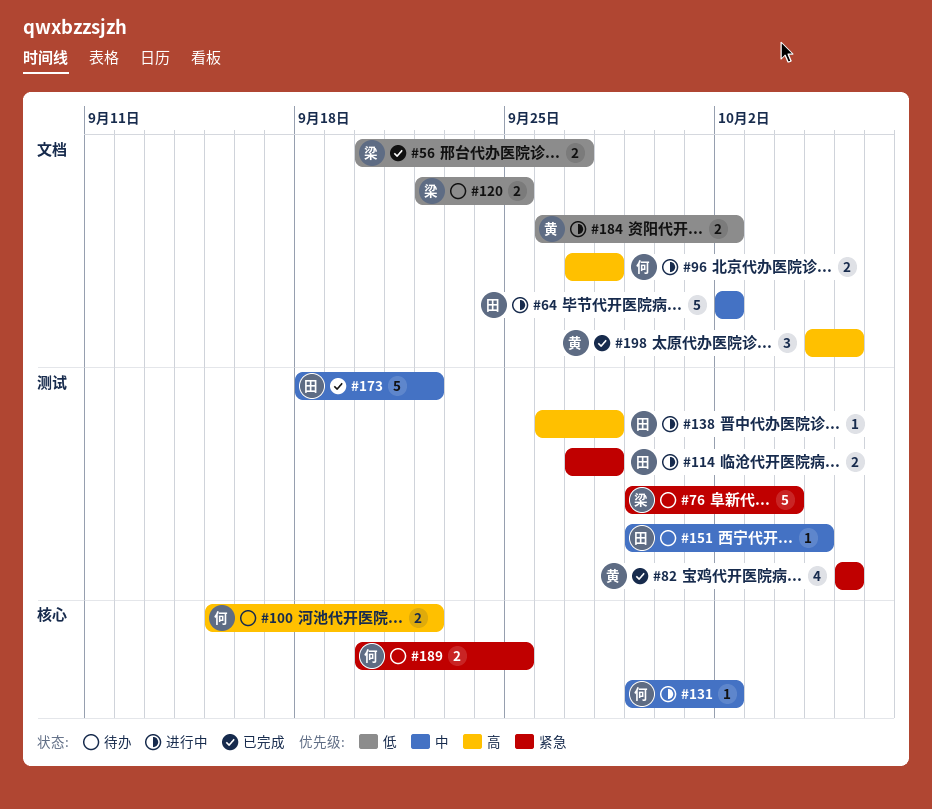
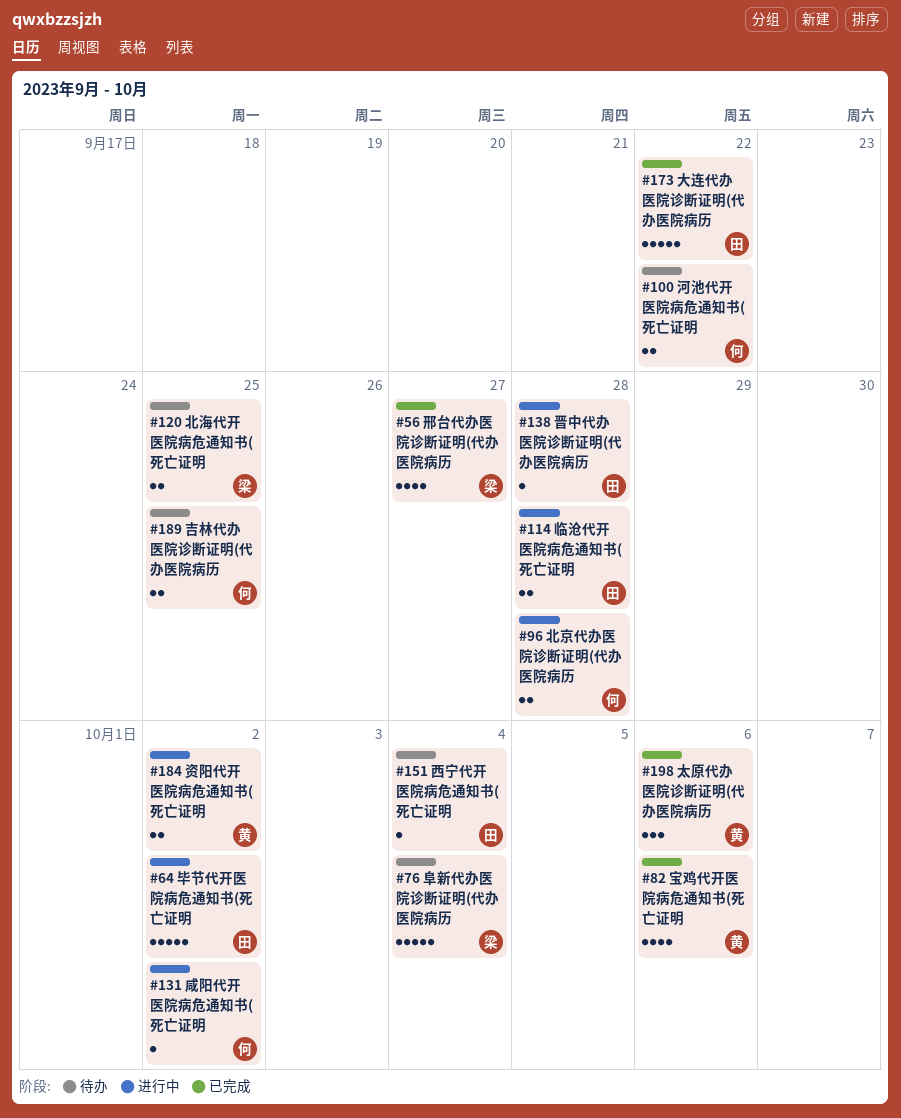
#56, estimate: 2 -> 4
#151, due: Oct 5 -> Oct 4

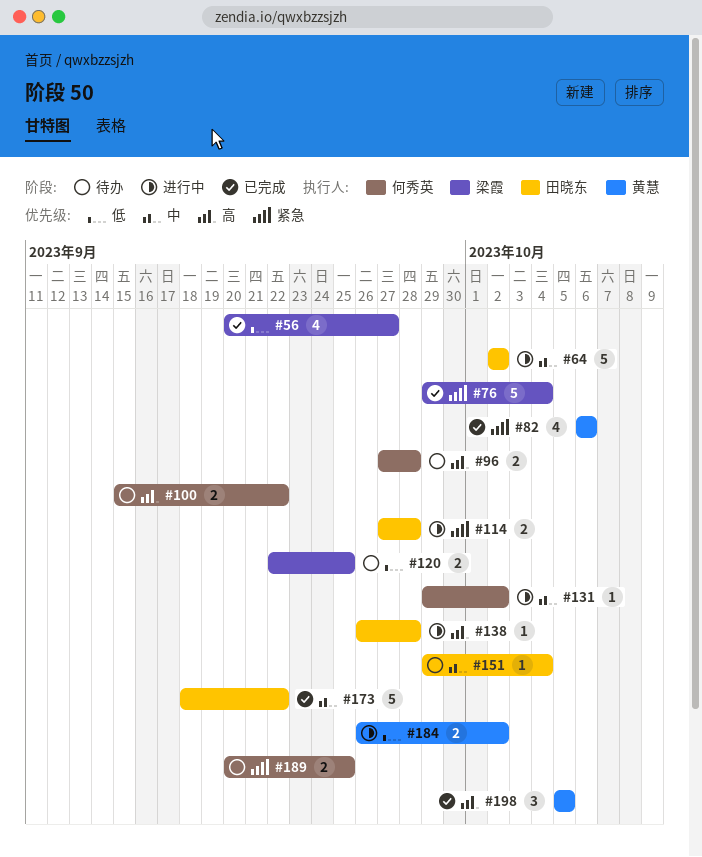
#76, status: 待办 -> 已完成
#96, status: 进行中 -> 待办
#198, due: Oct 6 -> Oct 5

